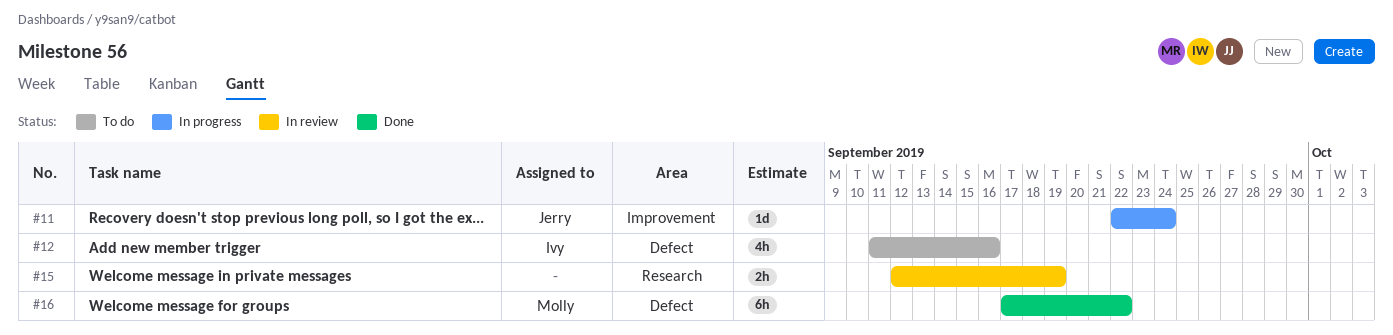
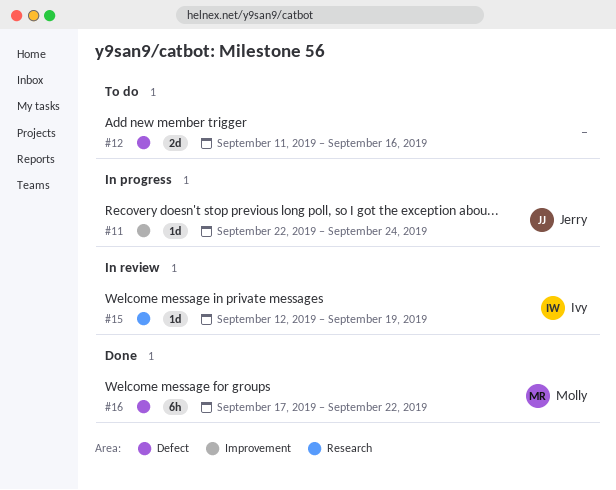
#12, owner: Ivy -> none
#12, estimate: 4h -> 2d
#15, owner: none -> Ivy
#15, estimate: 2h -> 1d

